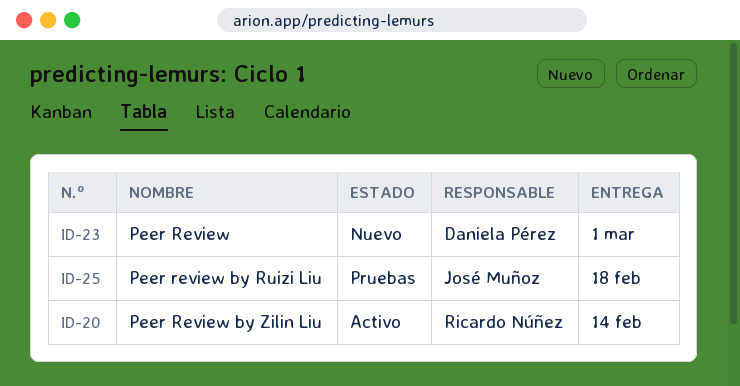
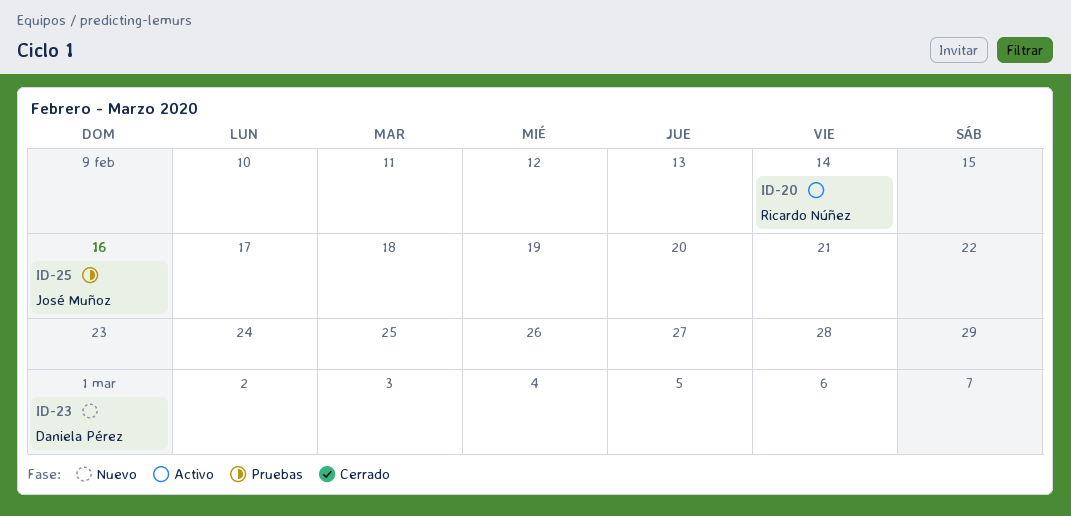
ID-25, due: Feb 18 -> Feb 16

